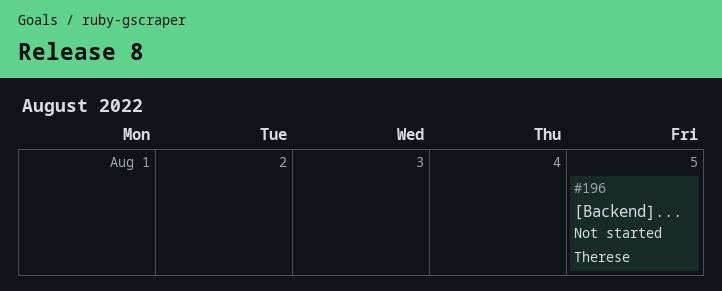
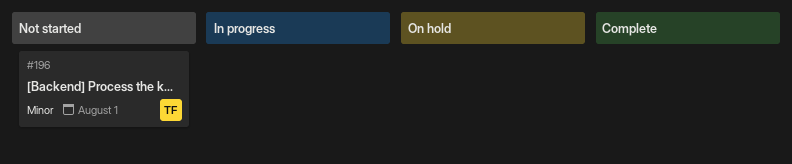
#196, due: Aug 5 -> Aug 1

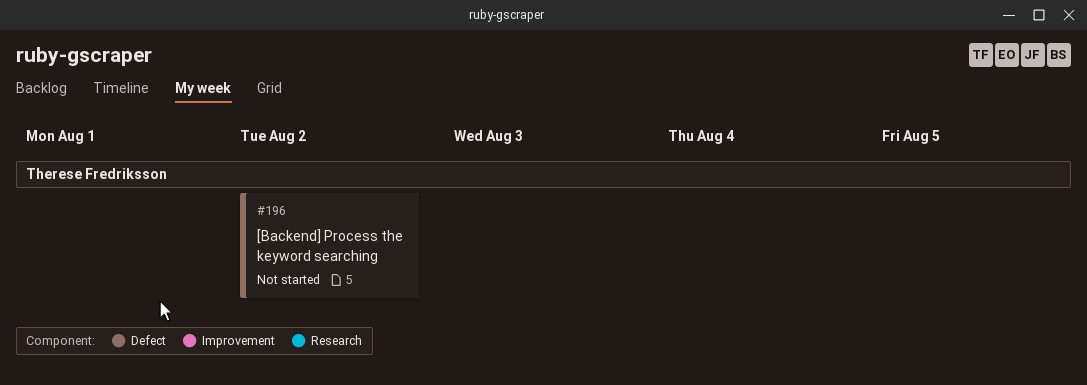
#196, due: Aug 1 -> Aug 2

